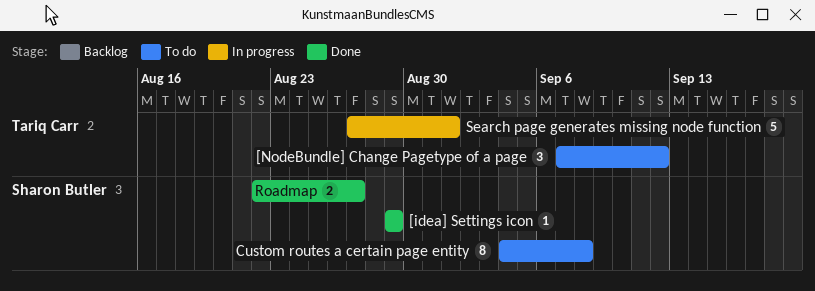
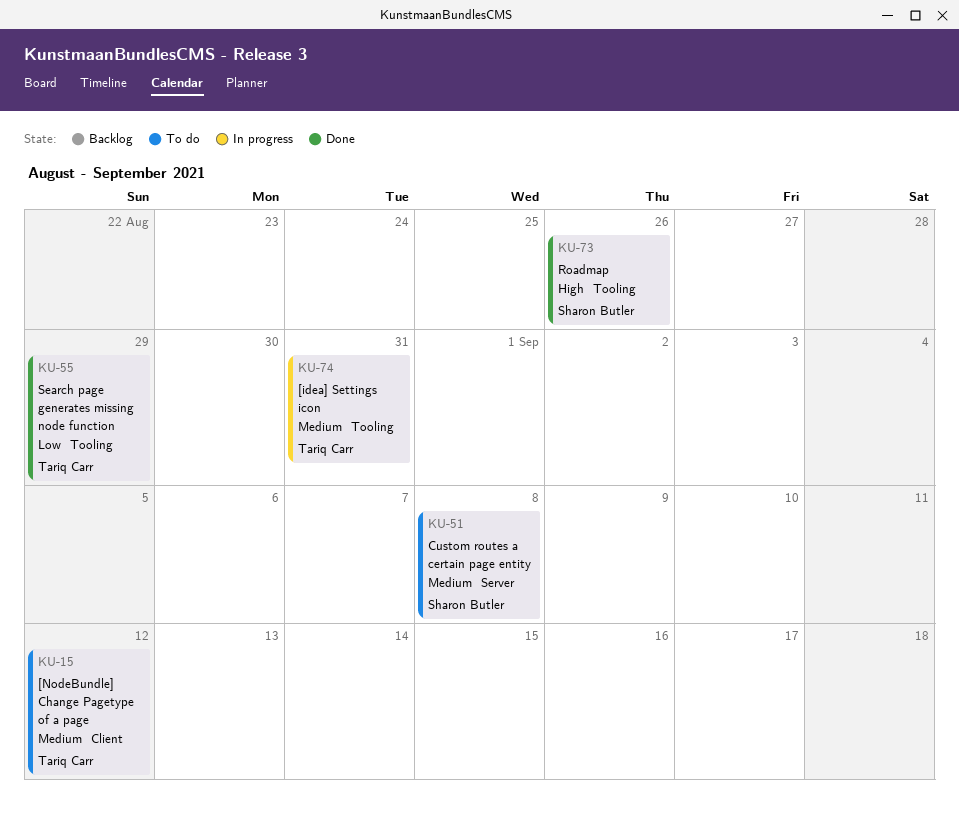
[idea] Settings icon, status: Done -> In progress
[idea] Settings icon, owner: Sharon Butler -> Tariq Carr
[idea] Settings icon, due: Aug 29 -> Aug 31
Roadmap, due: Aug 27 -> Aug 26
Search page generates missing node function, status: In progress -> Done
Search page generates missing node function, due: Sep 1 -> Aug 29

